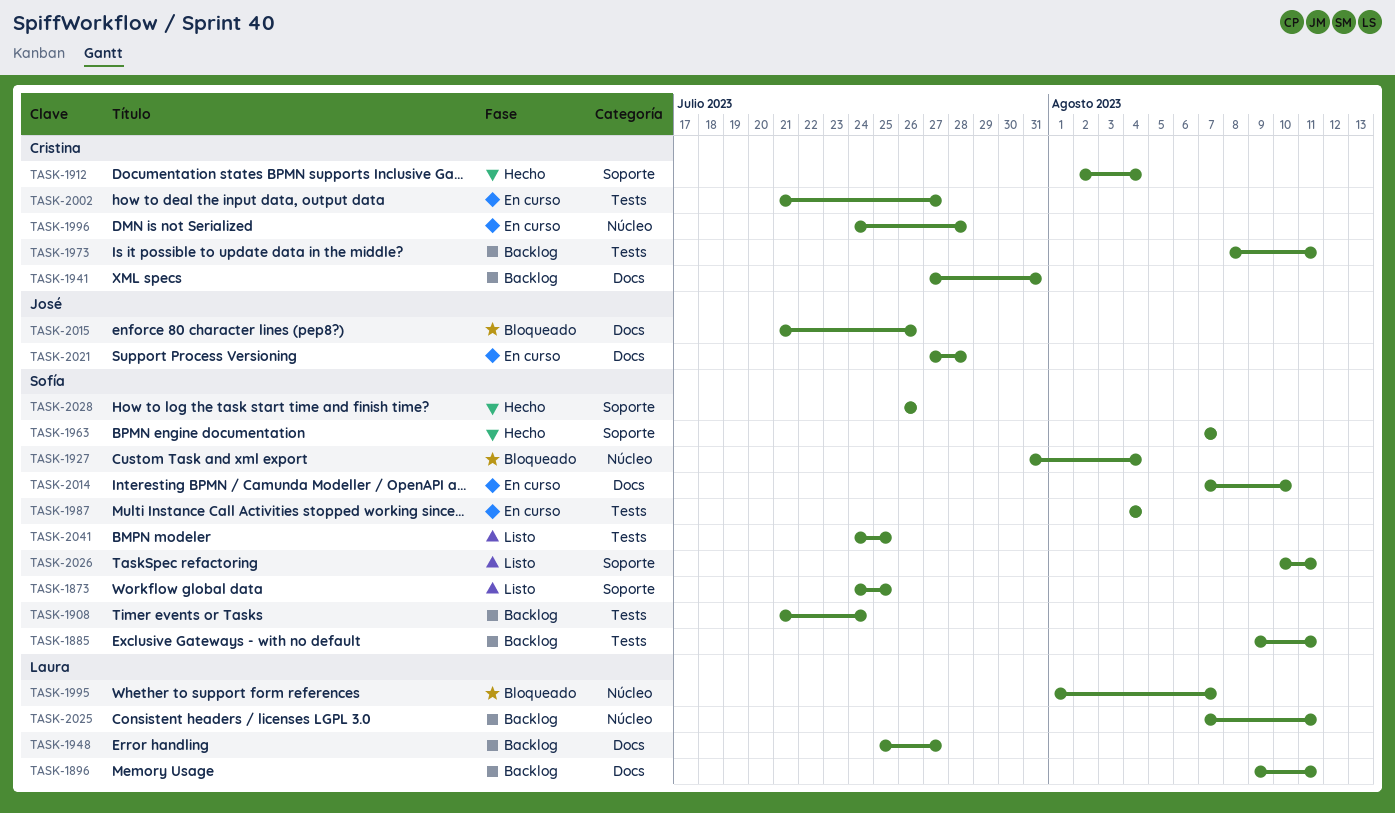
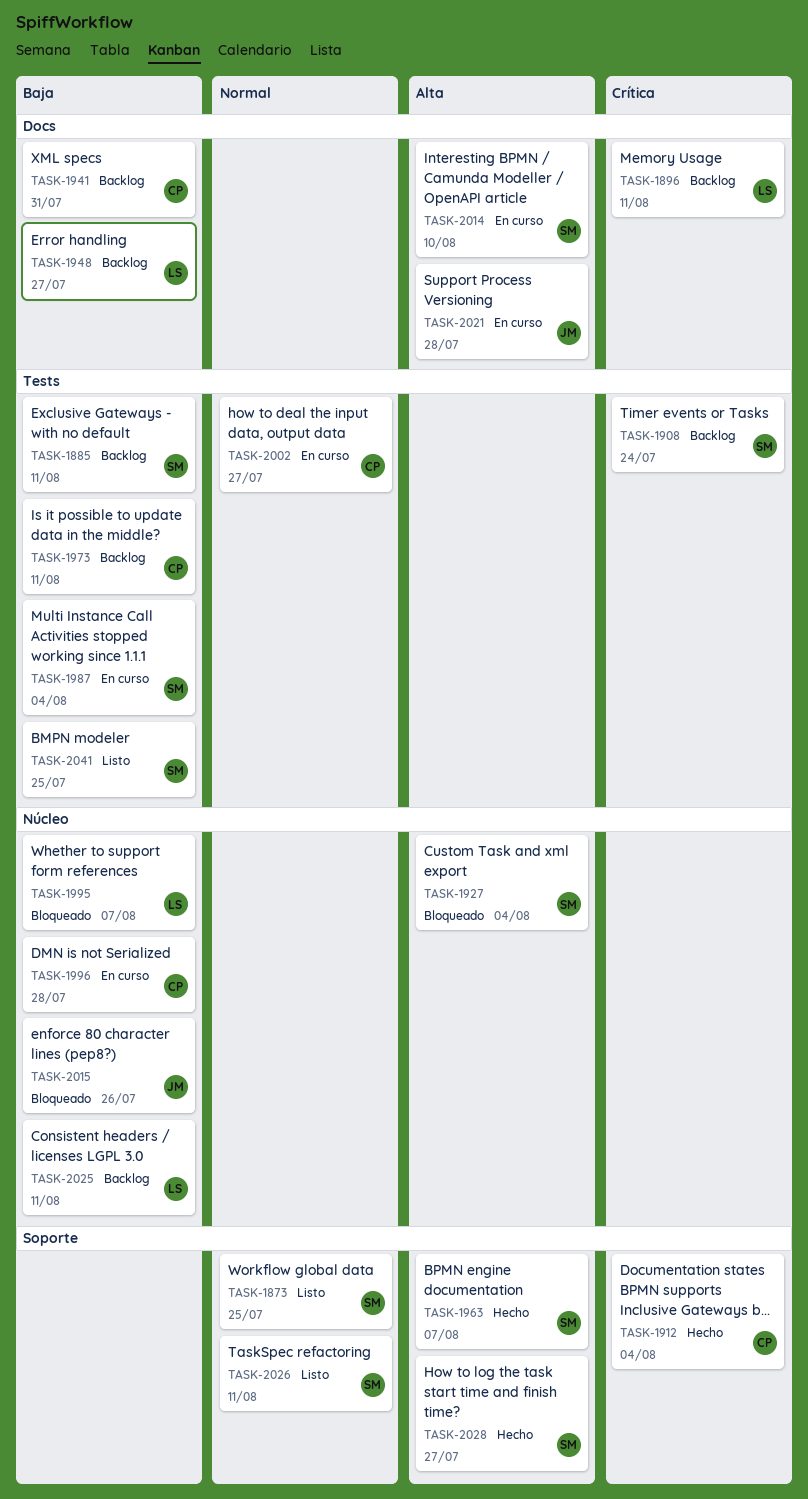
TASK-2015, label: Docs -> Núcleo
TASK-2028, due: Jul 26 -> Jul 27

